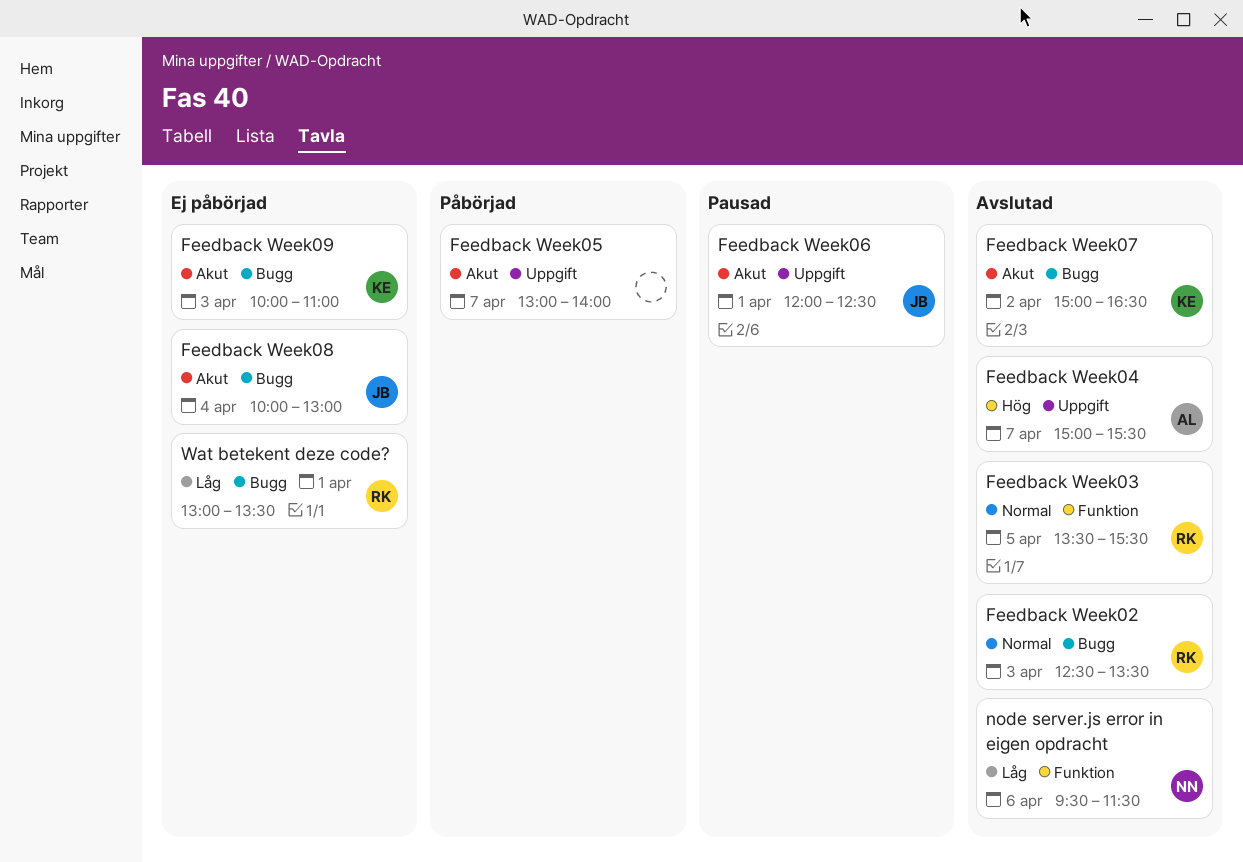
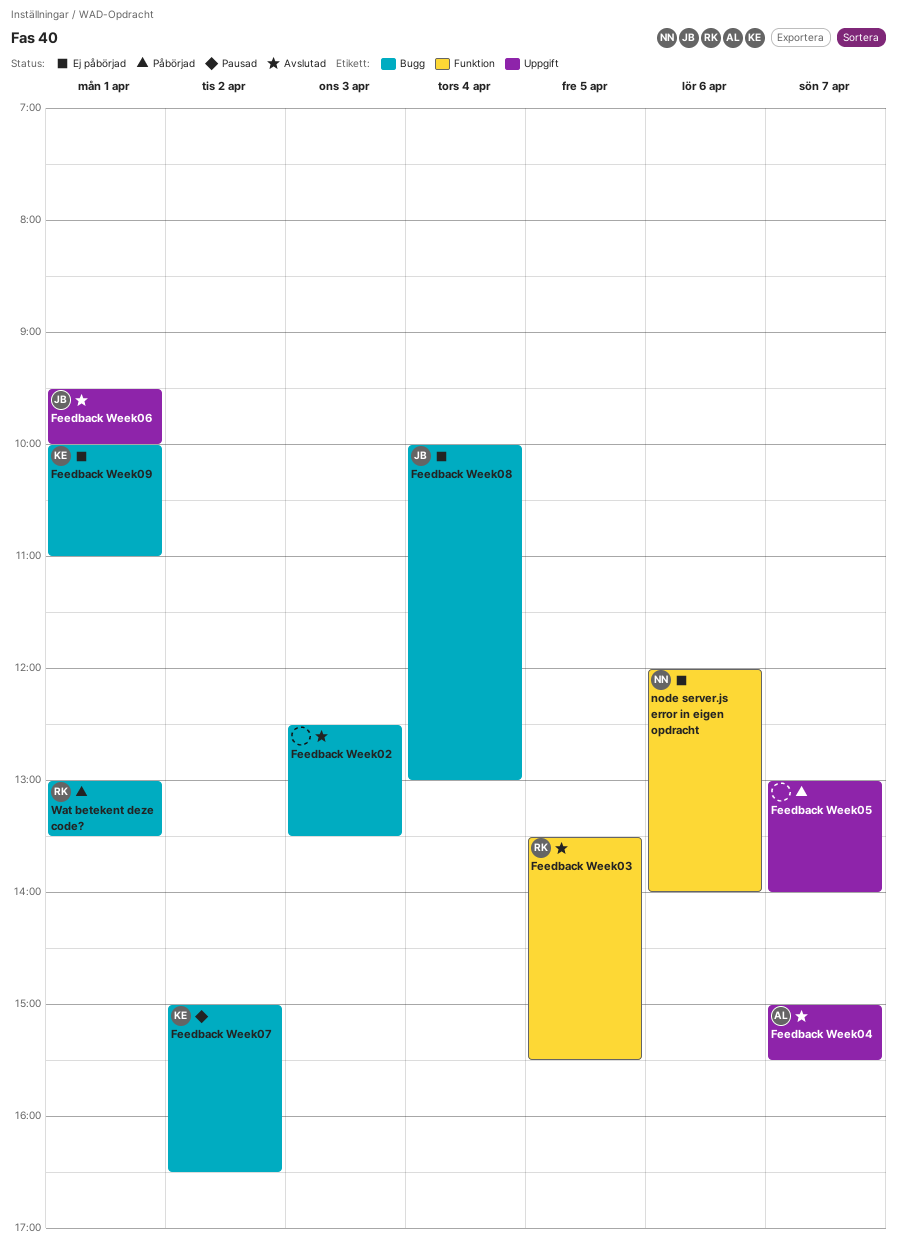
Feedback Week02, owner: RK -> none
Feedback Week06, status: Pausad -> Avslutad
Feedback Week06, begins: 12:00 -> 09:30
Feedback Week06, ends: 12:30 -> 10:00
Feedback Week07, status: Avslutad -> Pausad
Feedback Week09, day: Apr 3 -> Apr 1
node server.js error in eigen opdracht, status: Avslutad -> Ej påbörjad
node server.js error in eigen opdracht, begins: 09:30 -> 12:00
node server.js error in eigen opdracht, ends: 11:30 -> 14:00
Wat betekent deze code?, status: Ej påbörjad -> Påbörjad

